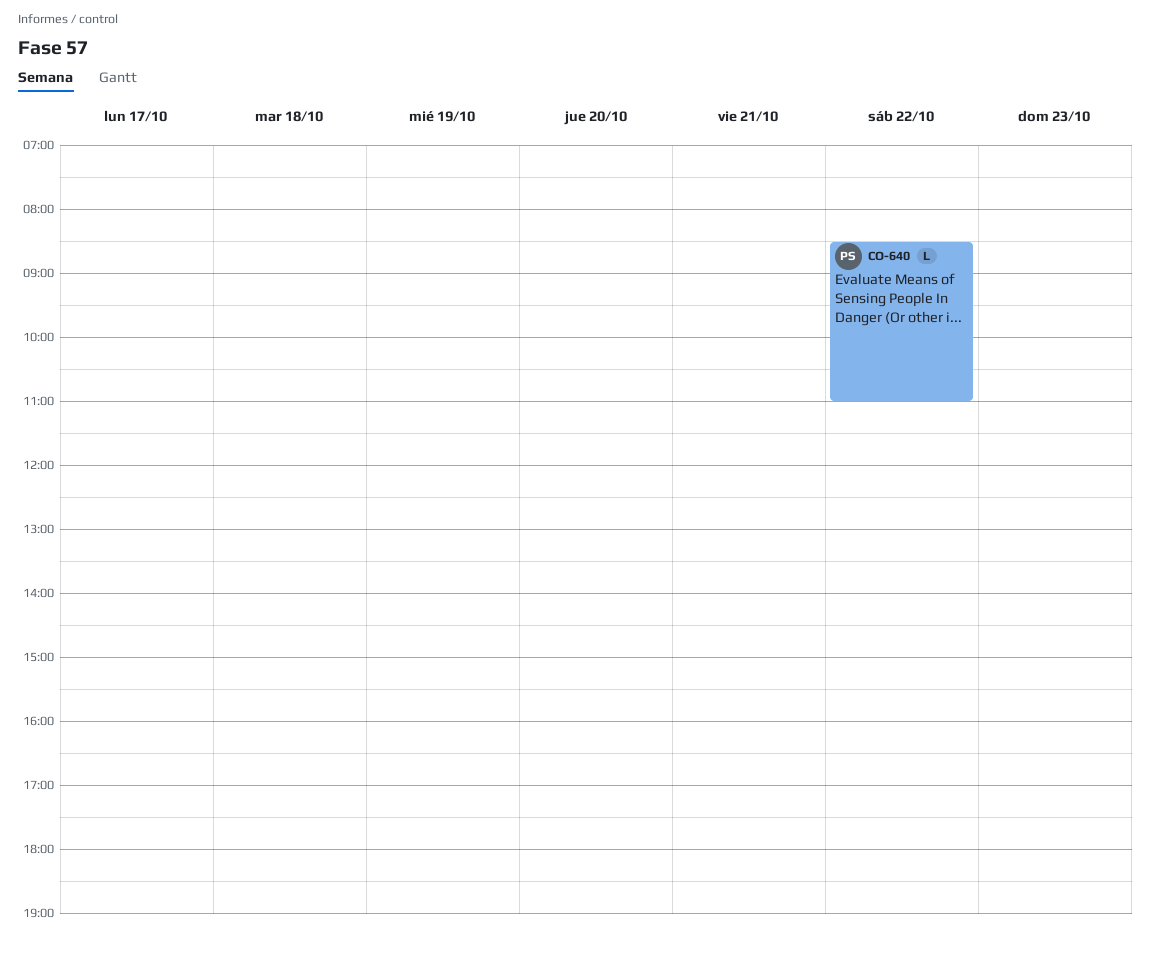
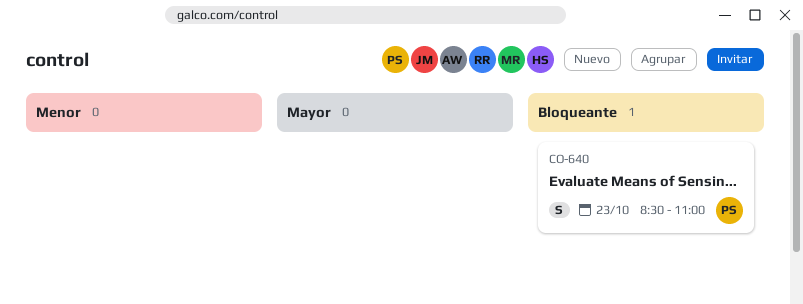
CO-640, estimate: L -> S
CO-640, day: Oct 22 -> Oct 23

